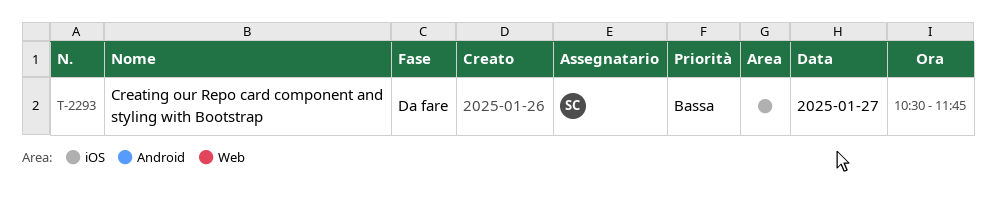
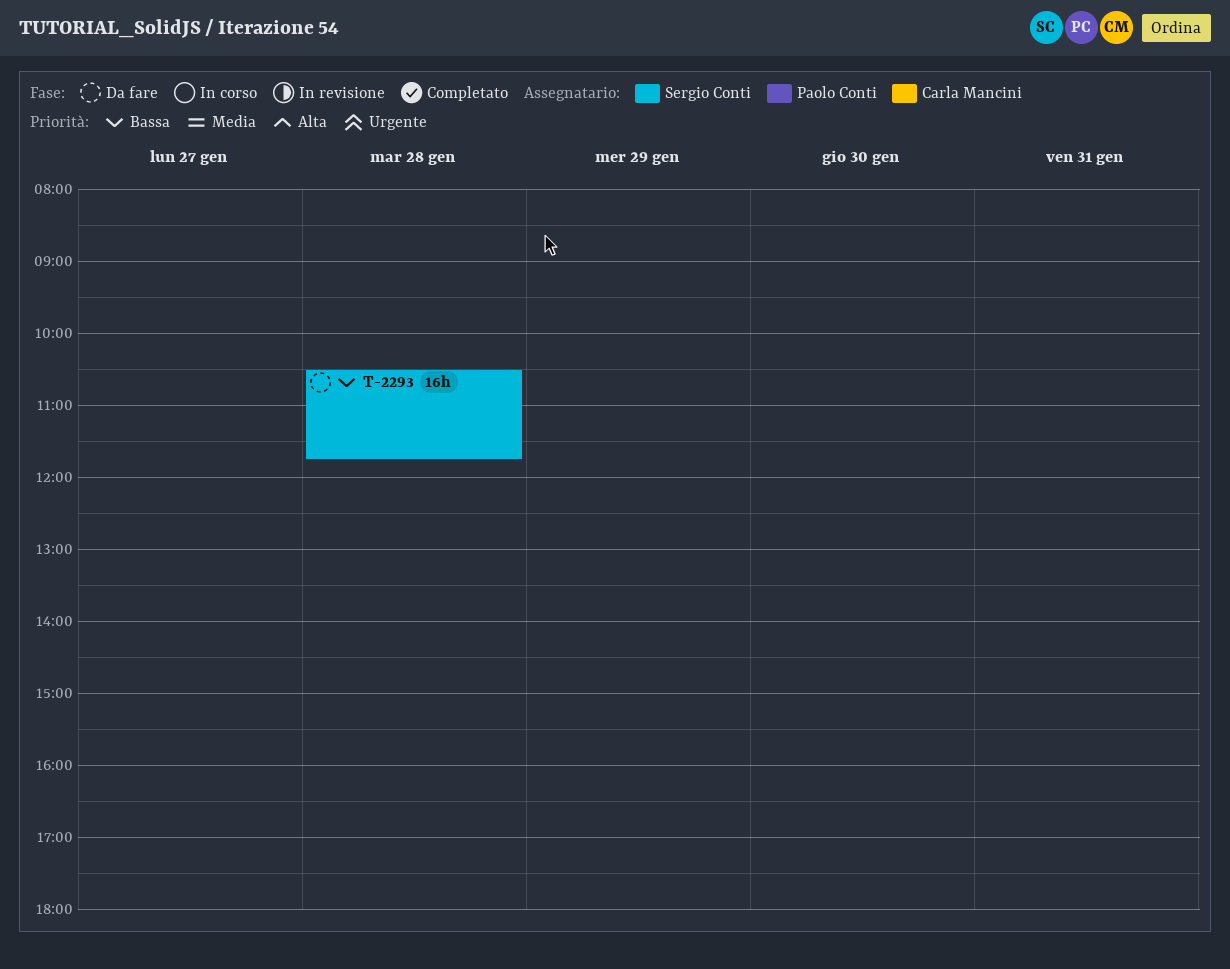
T-2293, day: Jan 27 -> Jan 28

